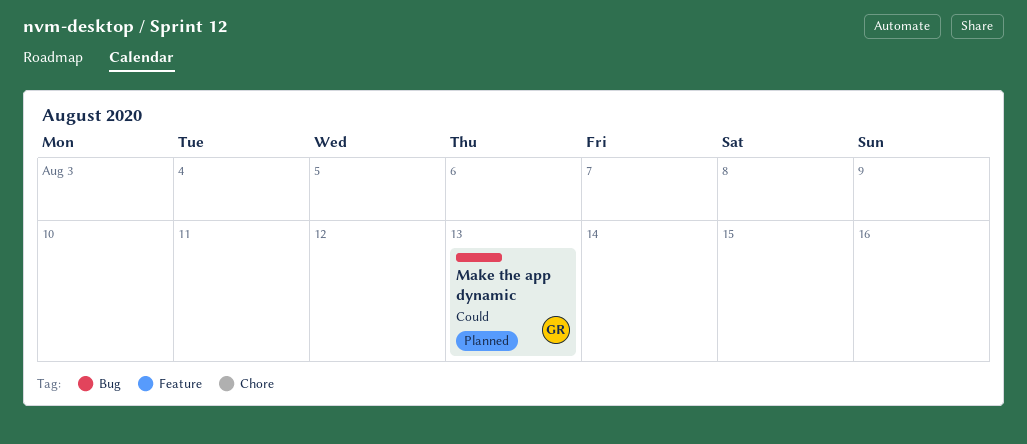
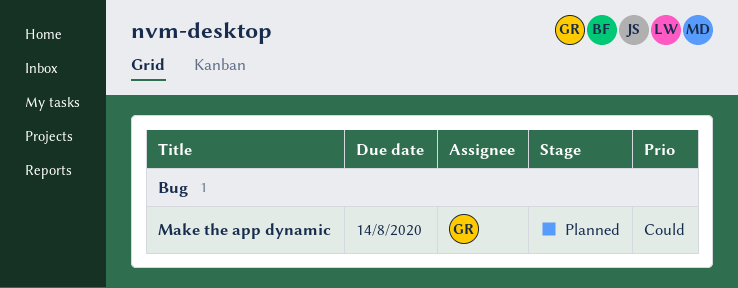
Make the app dynamic, due: Aug 13 -> Aug 14

